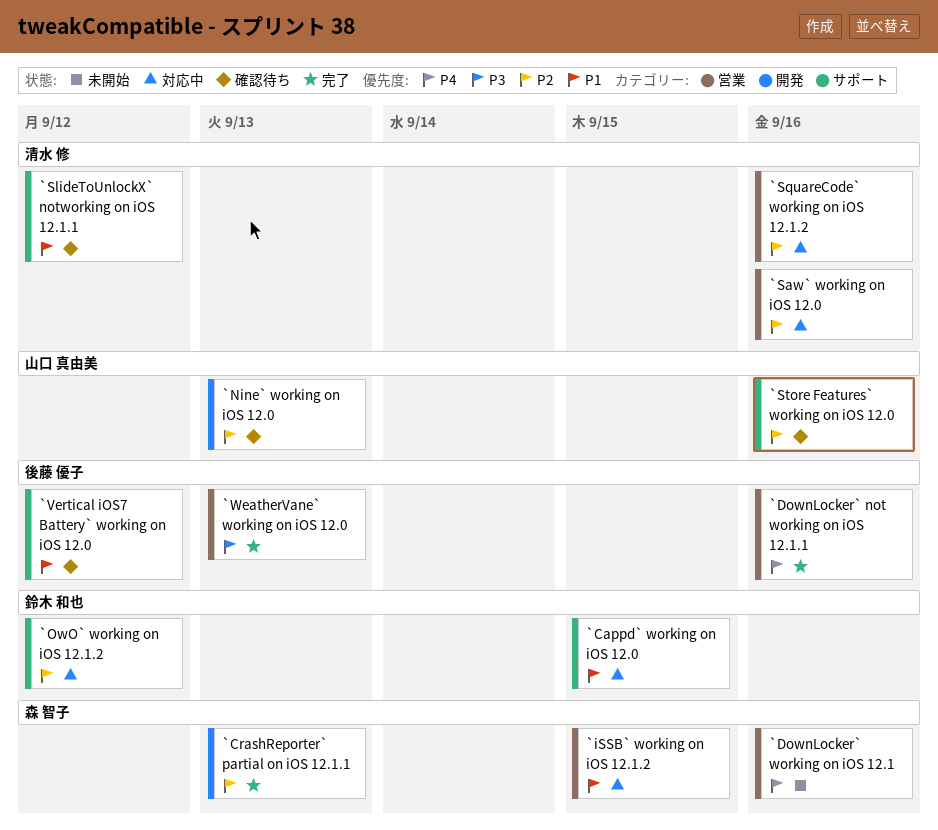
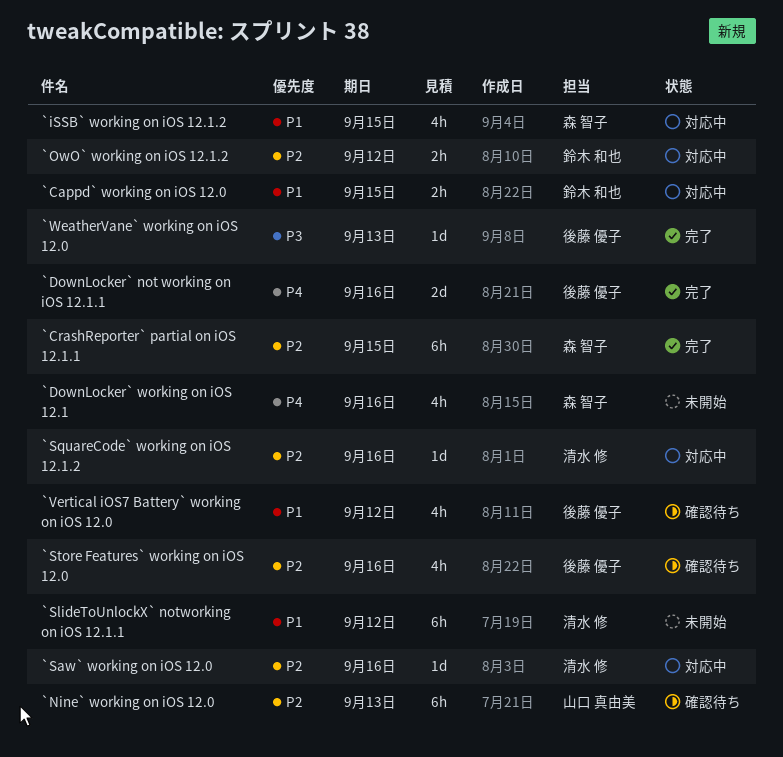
`CrashReporter` partial on iOS 12.1.1, due: Sep 13 -> Sep 15
`SlideToUnlockX` notworking on iOS 12.1.1, status: 確認待ち -> 未開始
`Store Features` working on iOS 12.0, owner: 山口 真由美 -> 後藤 優子

